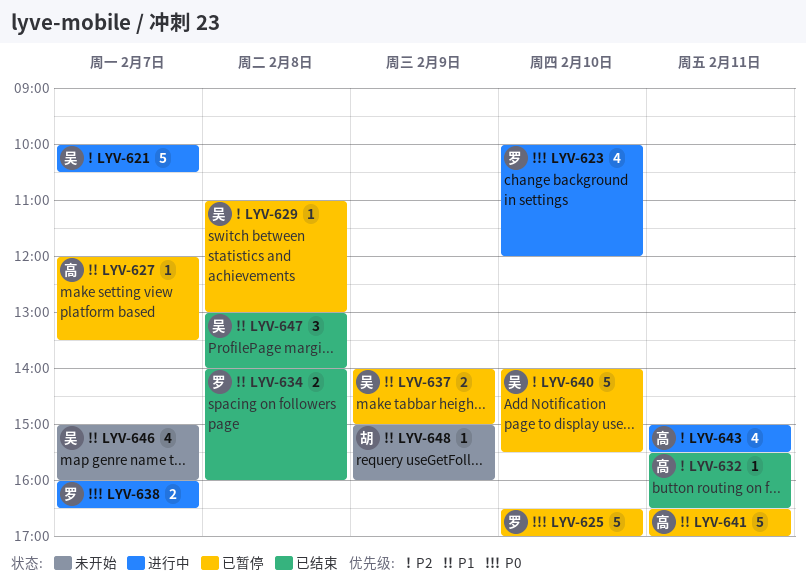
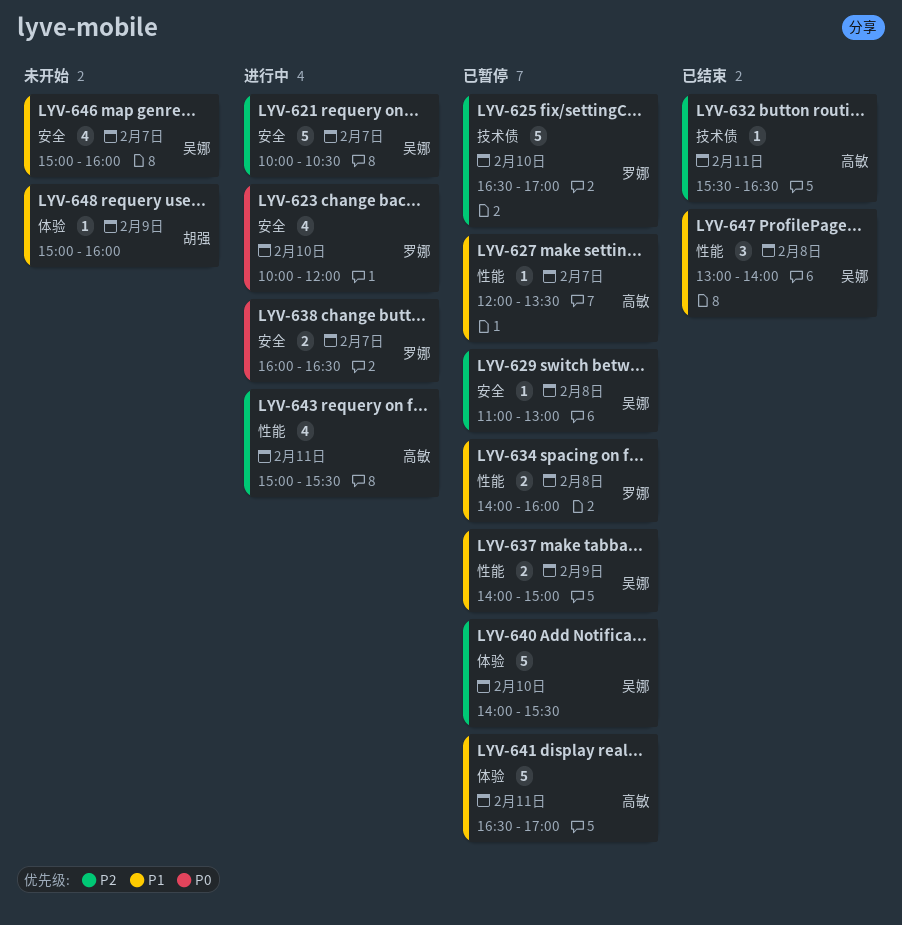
LYV-625, priority: P0 -> P2
LYV-634, status: 已结束 -> 已暂停

